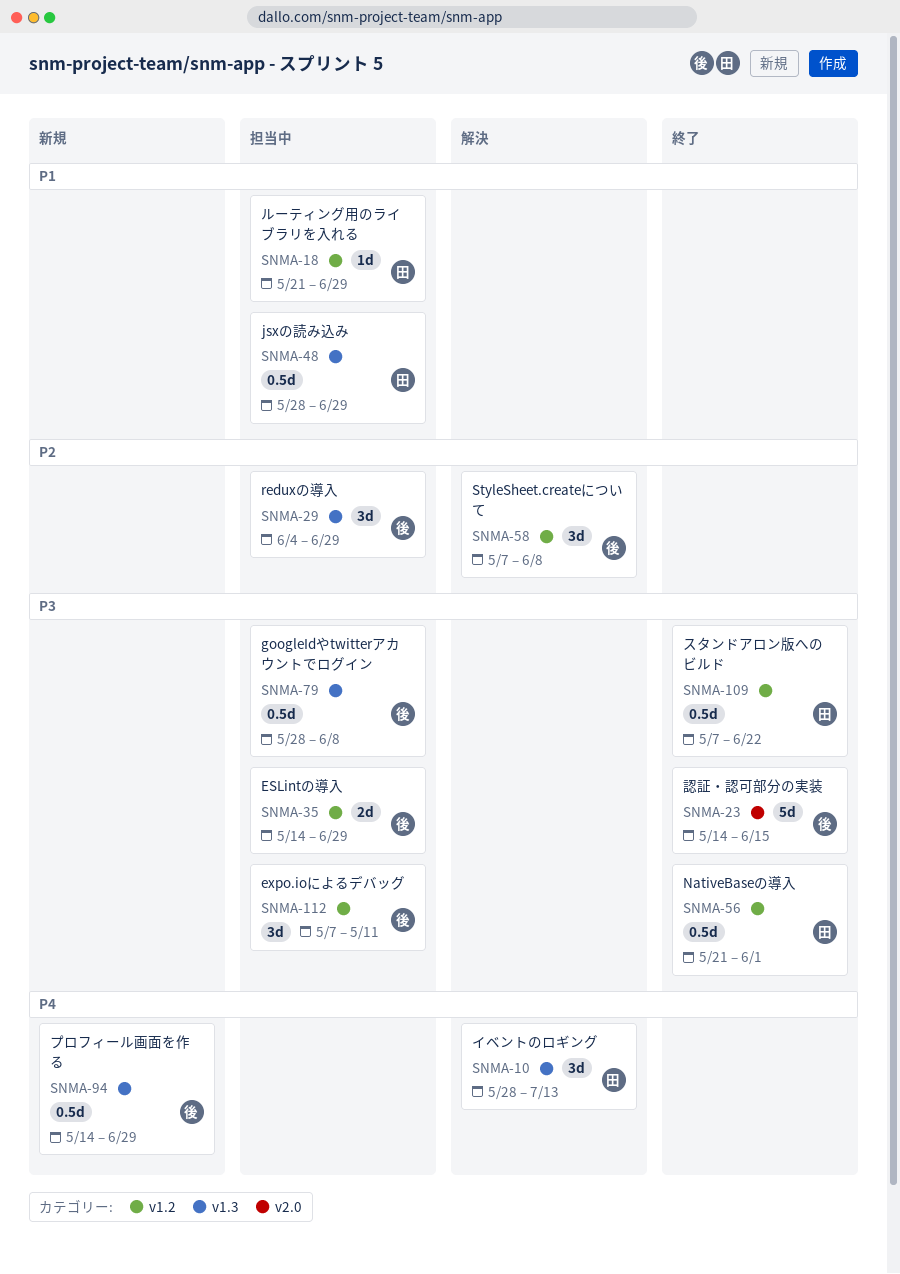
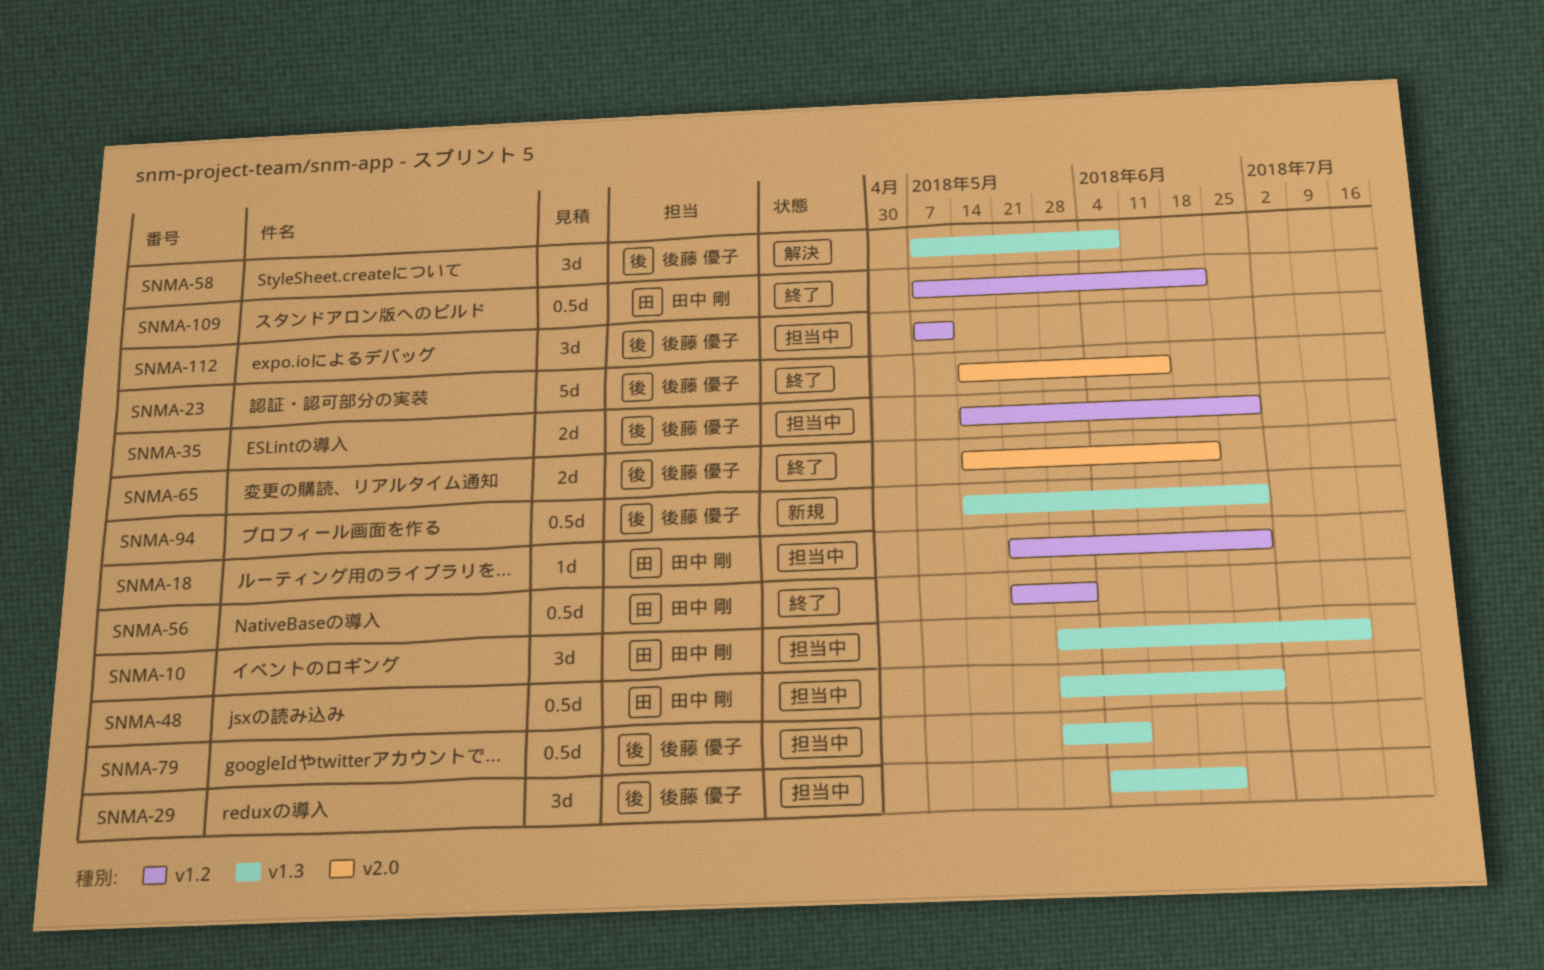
SNMA-10, status: 解決 -> 担当中
SNMA-29, due: Jun 29 -> Jun 22
SNMA-58, label: v1.2 -> v1.3
SNMA-65: none -> present

